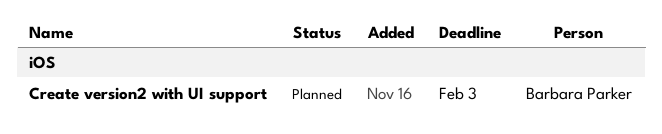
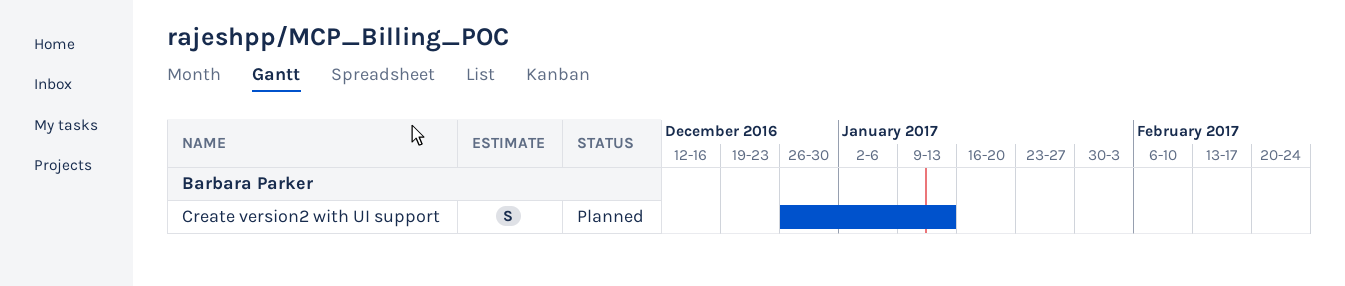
Create version2 with UI support, due: Feb 3 -> Jan 13

